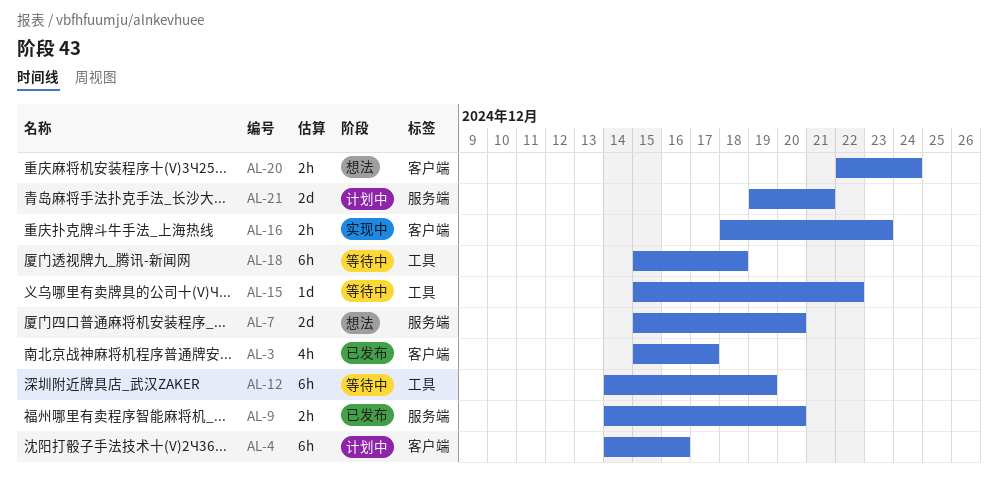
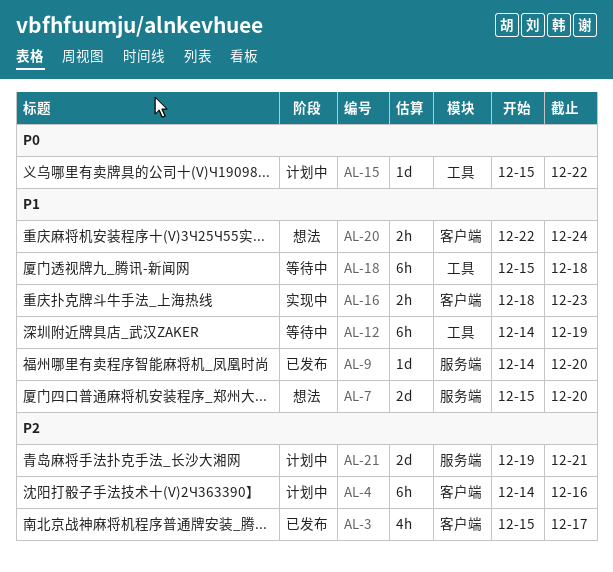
AL-9, estimate: 2h -> 1d
AL-15, status: 等待中 -> 计划中

